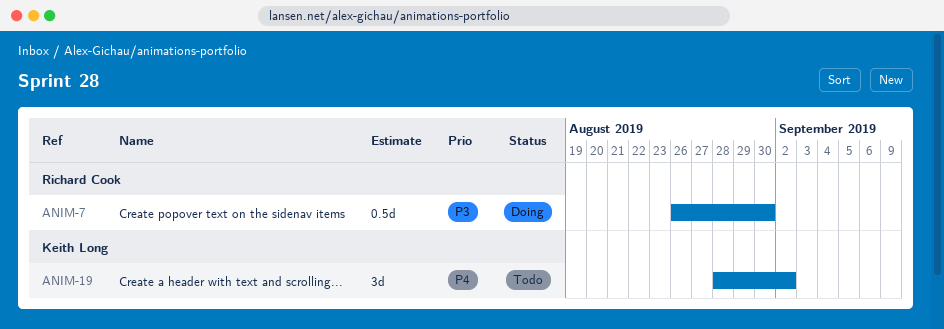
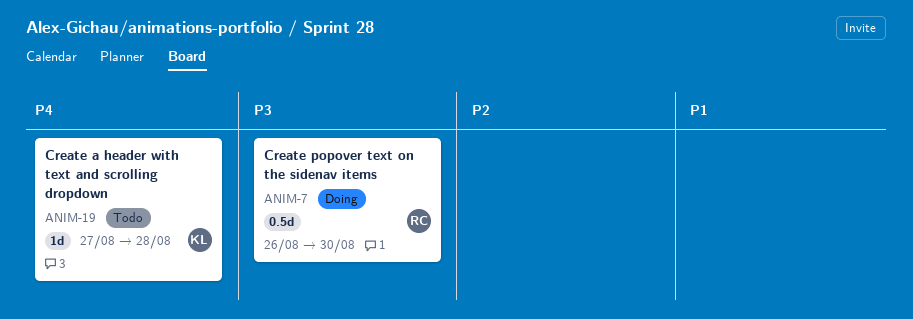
ANIM-19, estimate: 3d -> 1d
ANIM-19, start: Aug 28 -> Aug 27
ANIM-19, due: Sep 2 -> Aug 28

